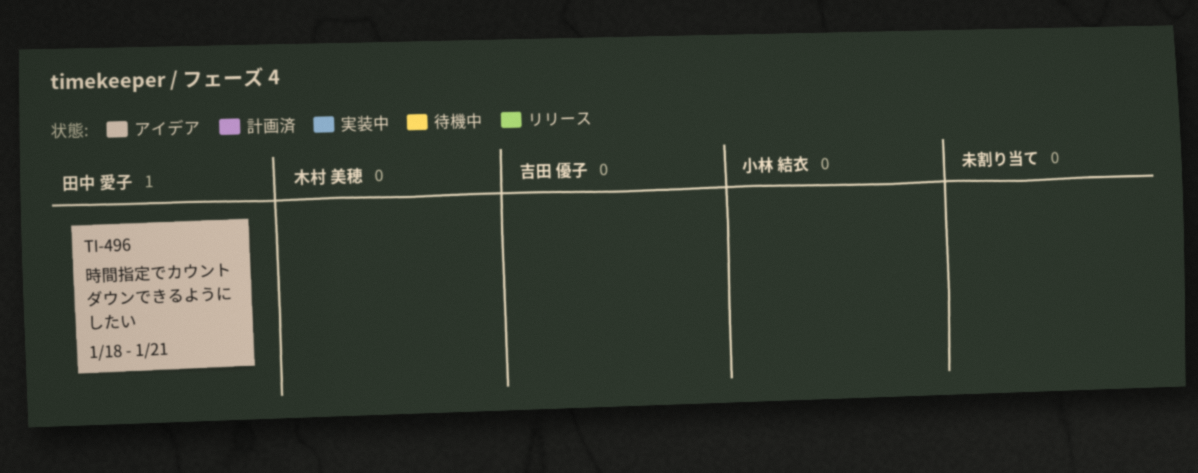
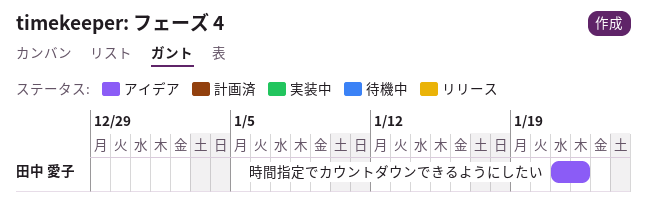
時間指定でカウントダウンできるようにしたい, start: Jan 18 -> Jan 21
時間指定でカウントダウンできるようにしたい, due: Jan 21 -> Jan 22

